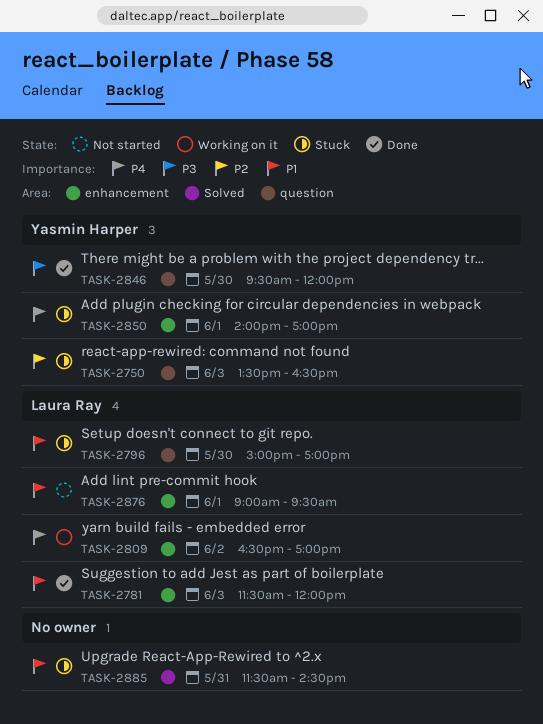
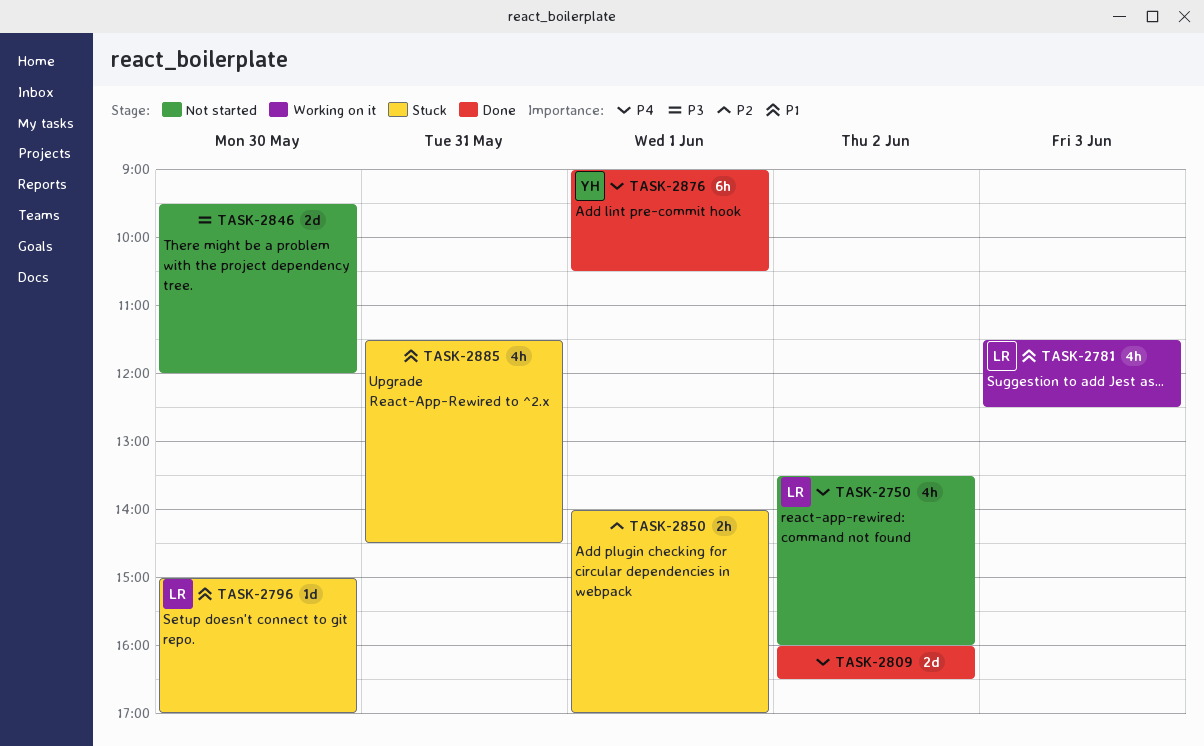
TASK-2750, status: Stuck -> Not started
TASK-2750, owner: Yasmin Harper -> Laura Ray
TASK-2750, priority: P2 -> P4
TASK-2750, day: Jun 3 -> Jun 2
TASK-2750, ends: 16:30 -> 16:00
TASK-2781, status: Done -> Working on it
TASK-2781, ends: 12:00 -> 12:30
TASK-2809, status: Working on it -> Done
TASK-2809, owner: Laura Ray -> none
TASK-2809, begins: 16:30 -> 16:00
TASK-2809, ends: 17:00 -> 16:30
TASK-2846, status: Done -> Not started
TASK-2846, owner: Yasmin Harper -> none
TASK-2850, owner: Yasmin Harper -> none
TASK-2850, priority: P4 -> P2
TASK-2876, status: Not started -> Done
TASK-2876, owner: Laura Ray -> Yasmin Harper
TASK-2876, priority: P1 -> P4
TASK-2876, ends: 09:30 -> 10:30

